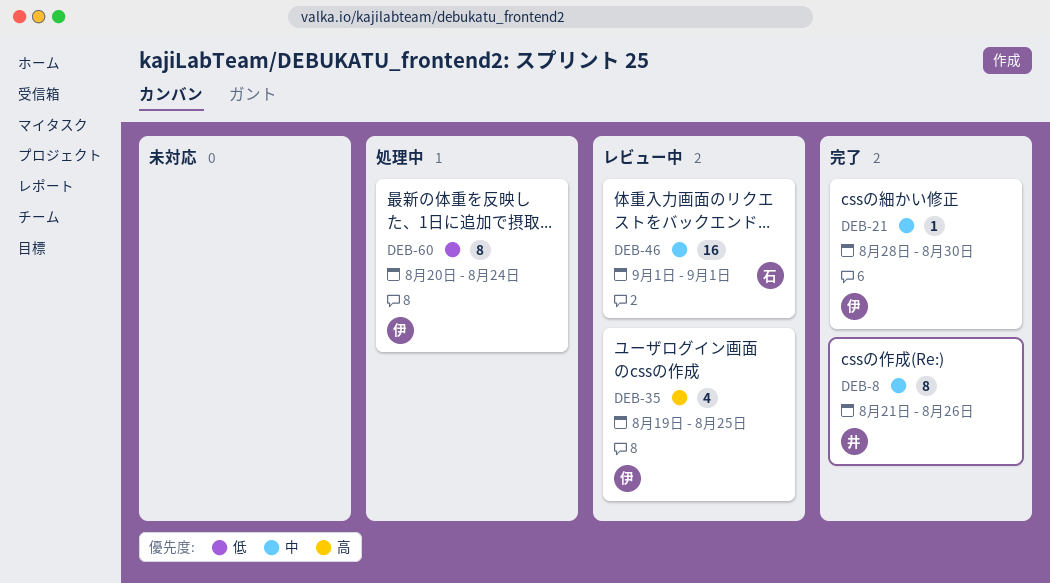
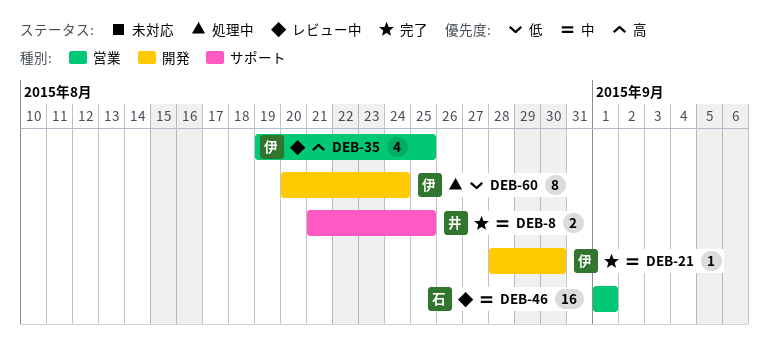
DEB-8, estimate: 8 -> 2
DEB-8, due: Aug 26 -> Aug 25

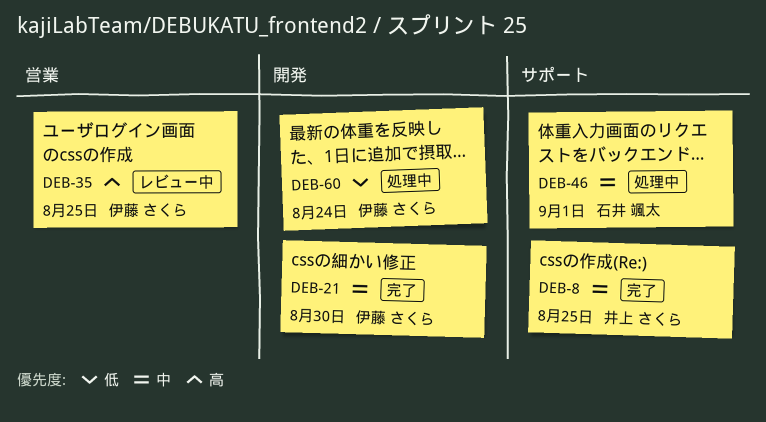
DEB-46, status: レビュー中 -> 処理中
DEB-46, label: 営業 -> サポート

